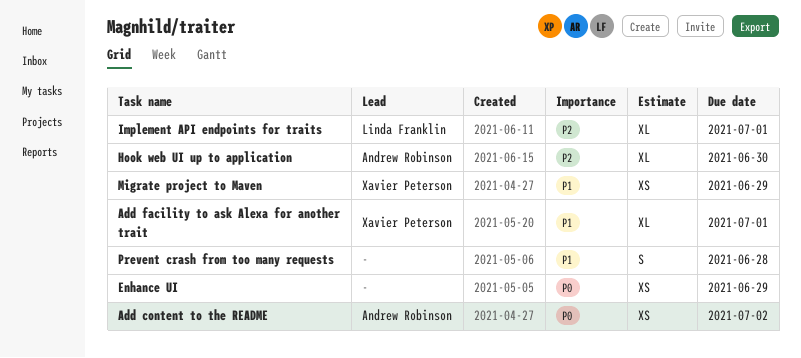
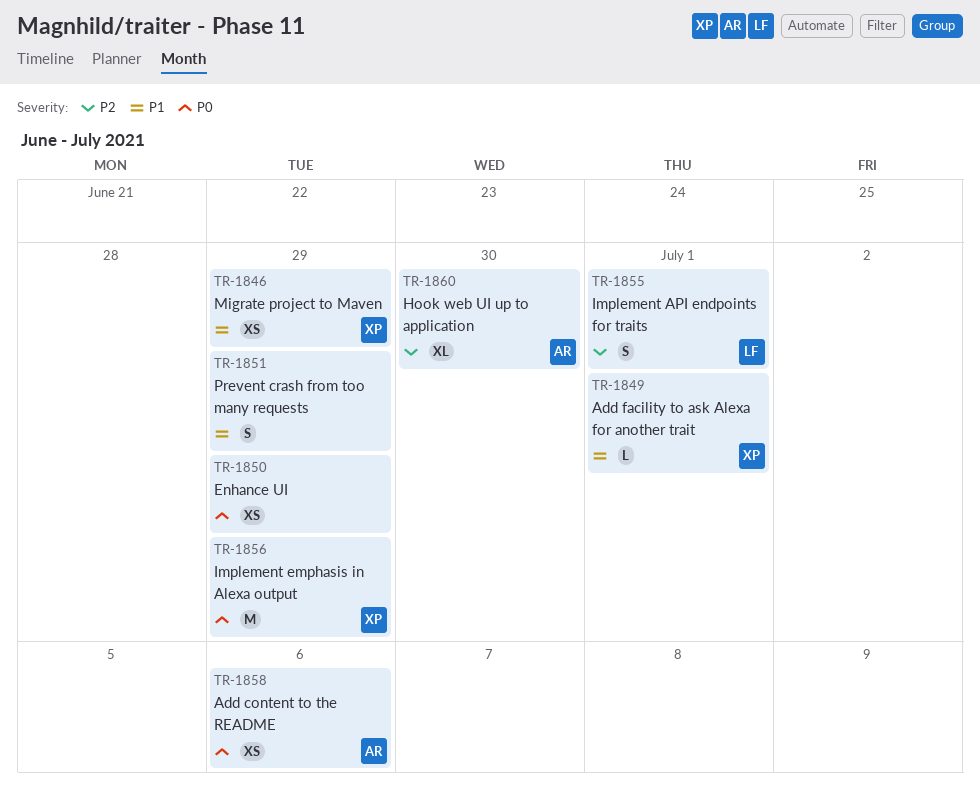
Add content to the README, due: Jul 2 -> Jul 6
Add facility to ask Alexa for another trait, estimate: XL -> L
Implement API endpoints for traits, estimate: XL -> S
Implement emphasis in Alexa output: none -> present
Prevent crash from too many requests, due: Jun 28 -> Jun 29

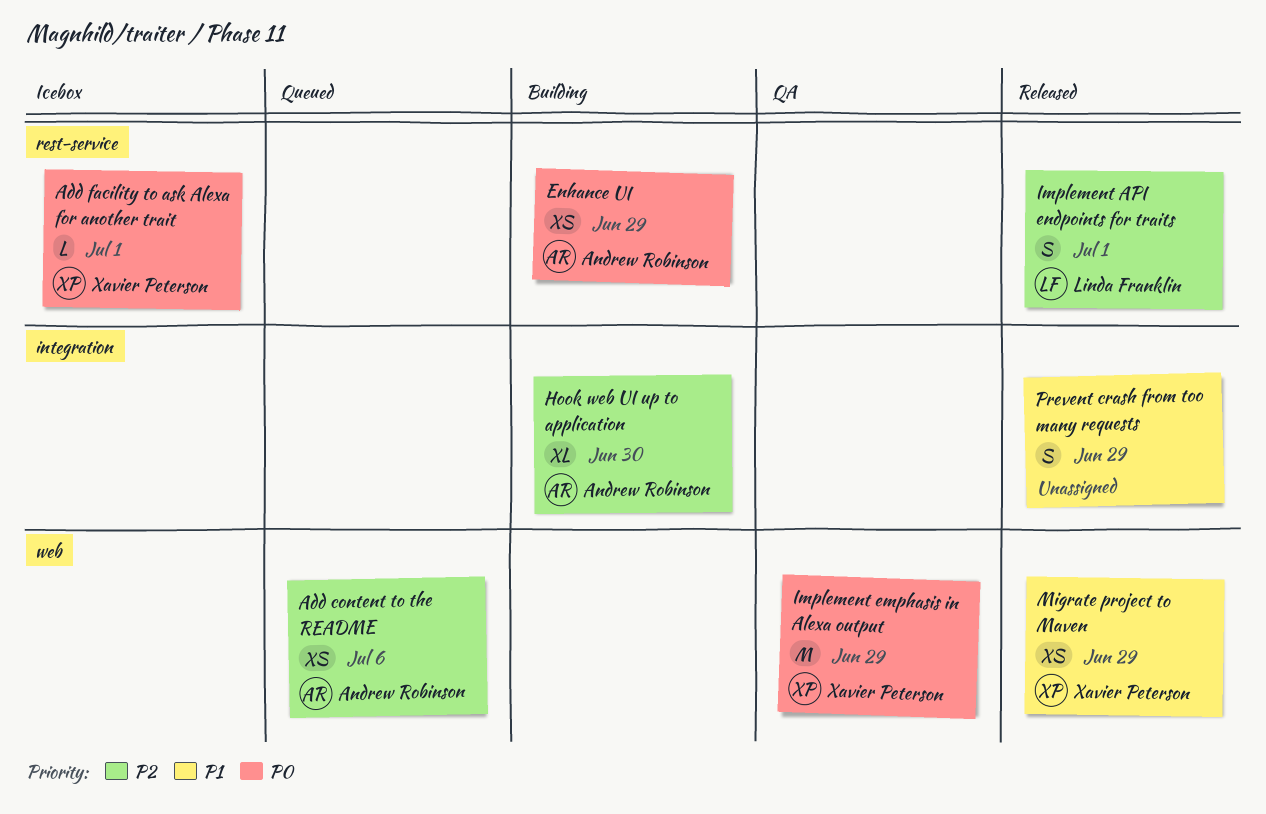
Add content to the README, priority: P0 -> P2
Add facility to ask Alexa for another trait, priority: P1 -> P0
Enhance UI, owner: none -> Andrew Robinson

